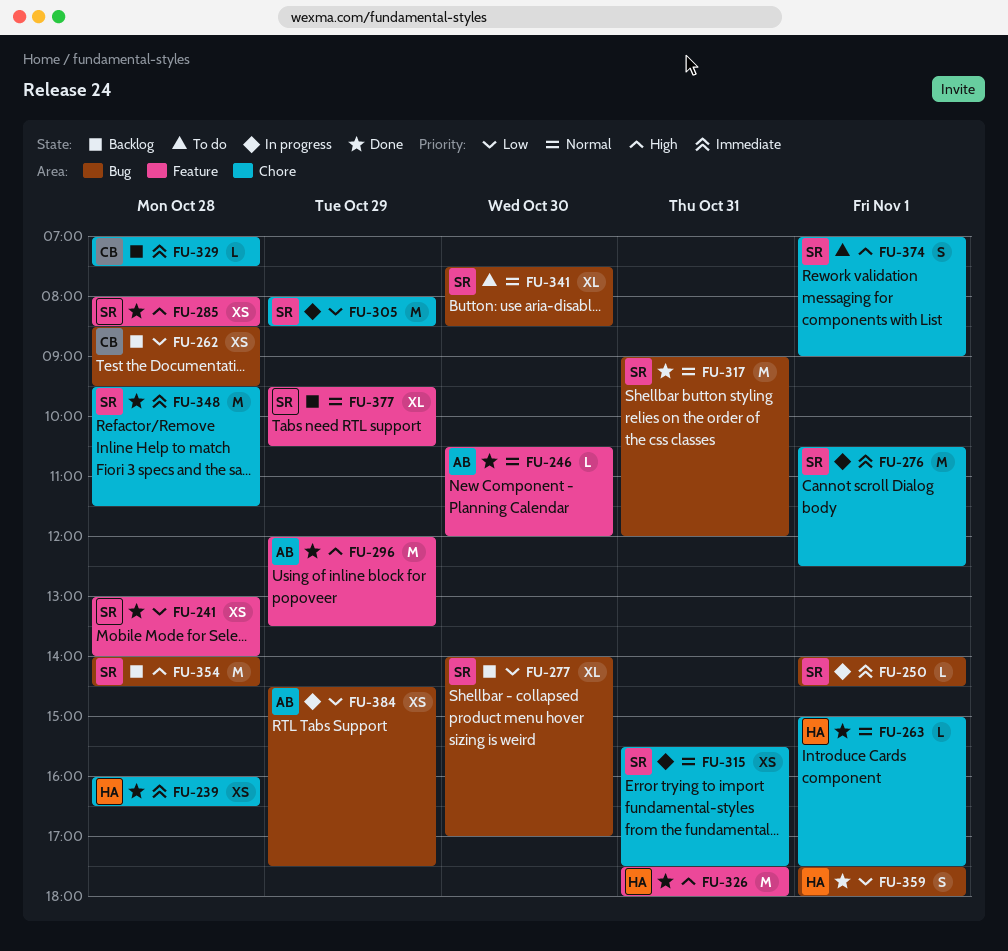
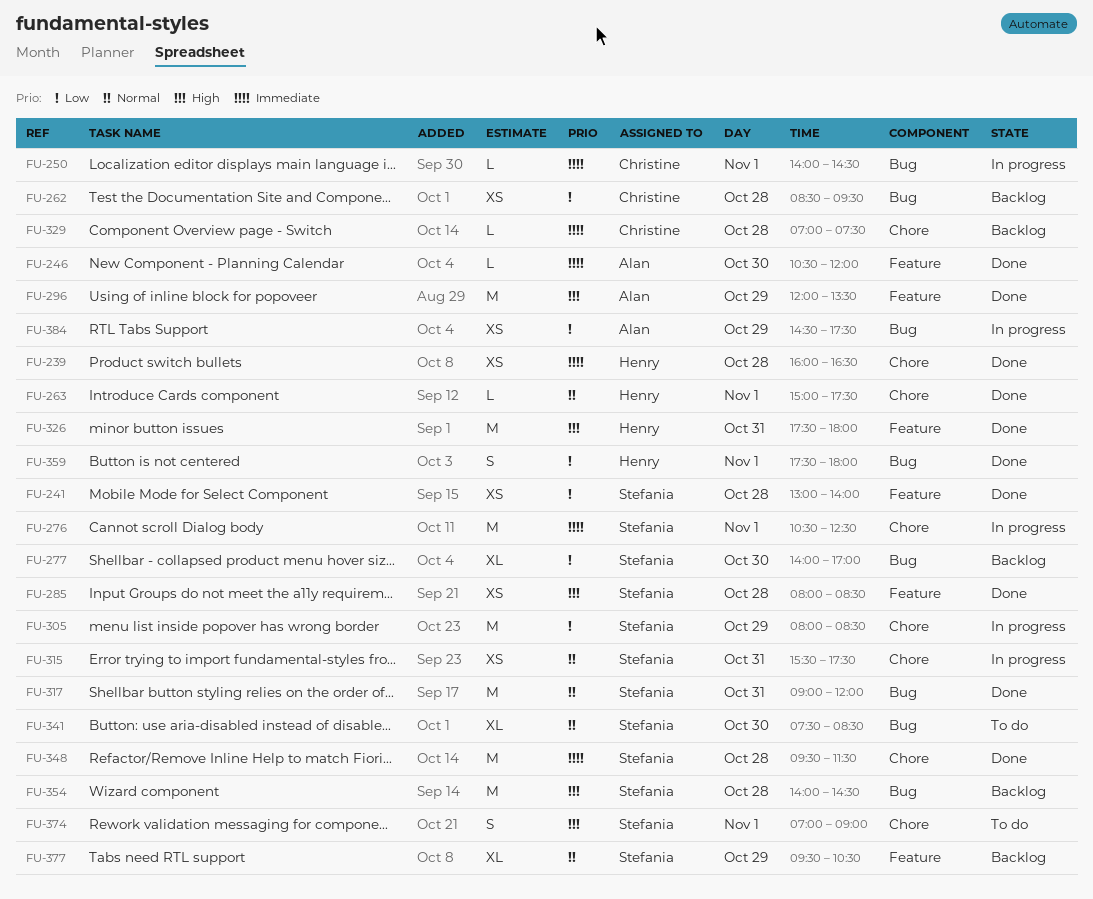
FU-246, priority: Normal -> Immediate
FU-250, owner: Stefania -> Christine

